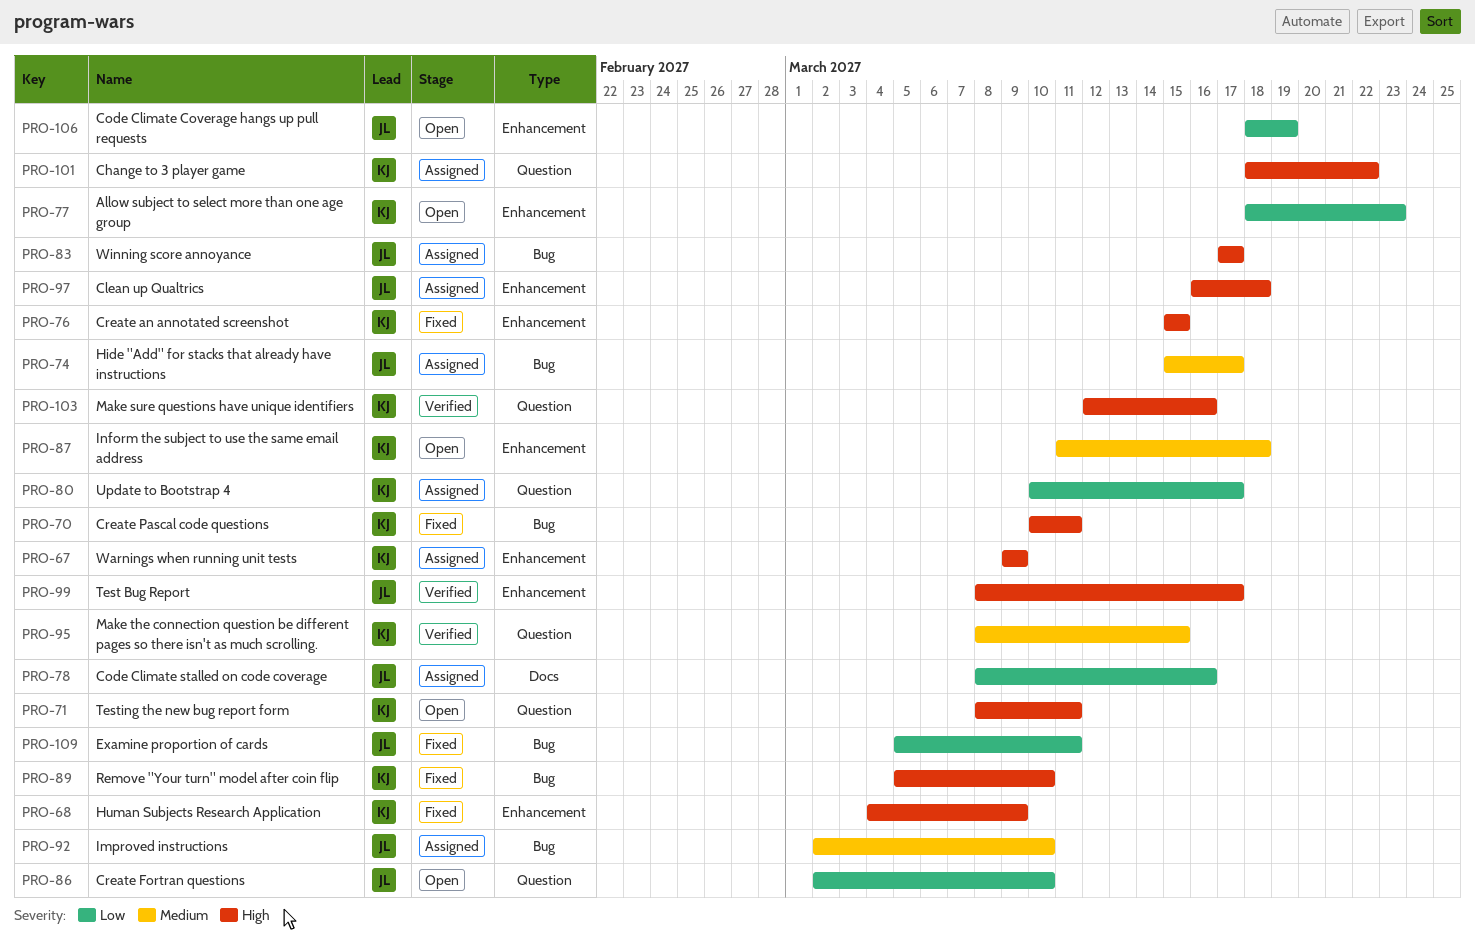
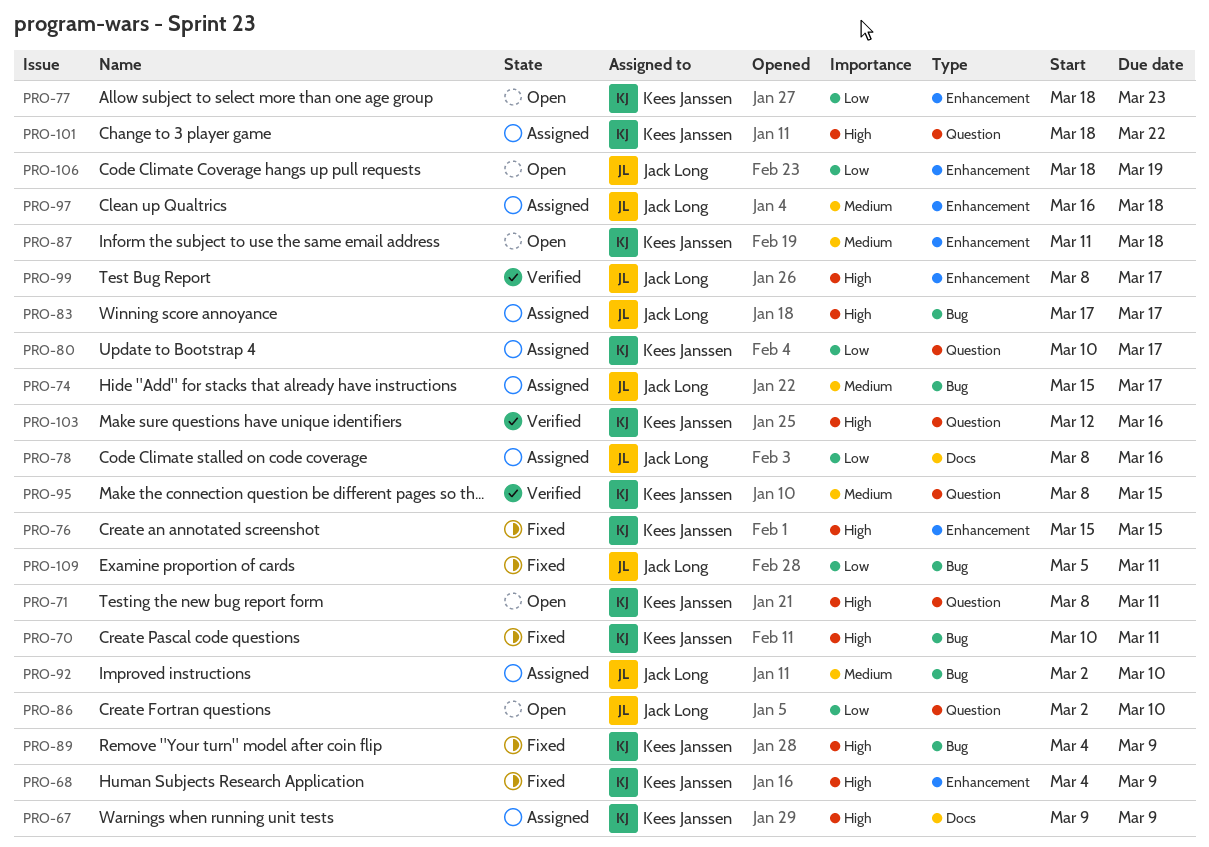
PRO-67, label: Enhancement -> Docs
PRO-89, start: Mar 5 -> Mar 4
PRO-89, due: Mar 10 -> Mar 9
PRO-97, priority: High -> Medium

